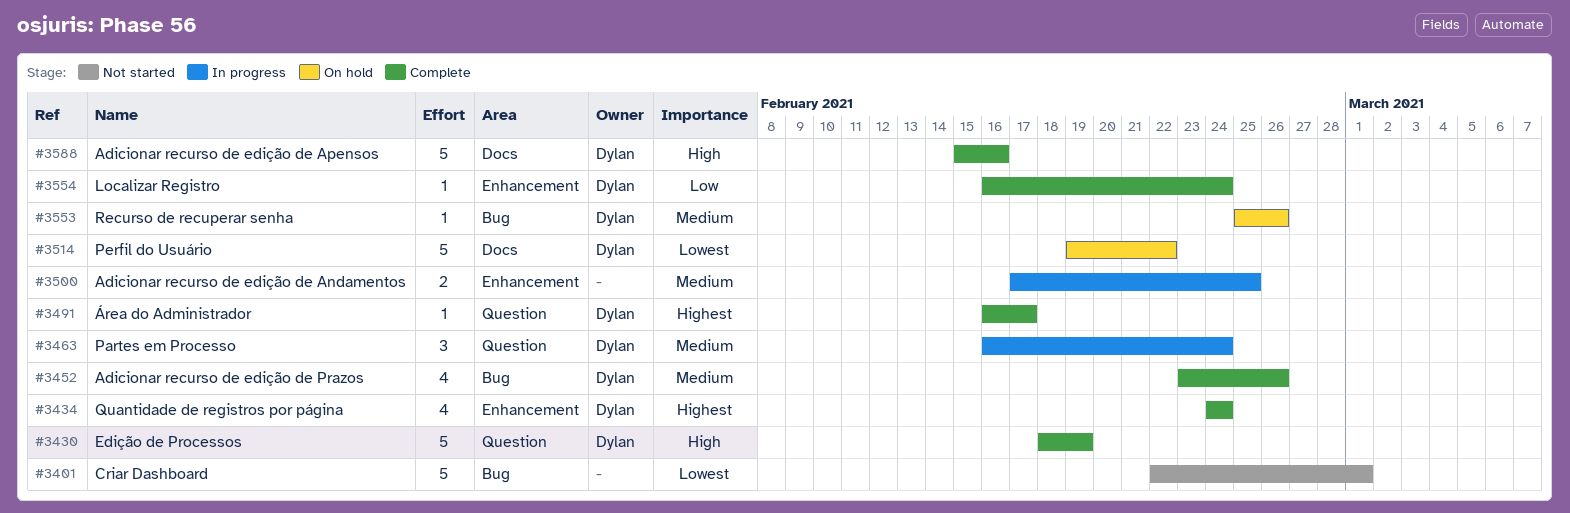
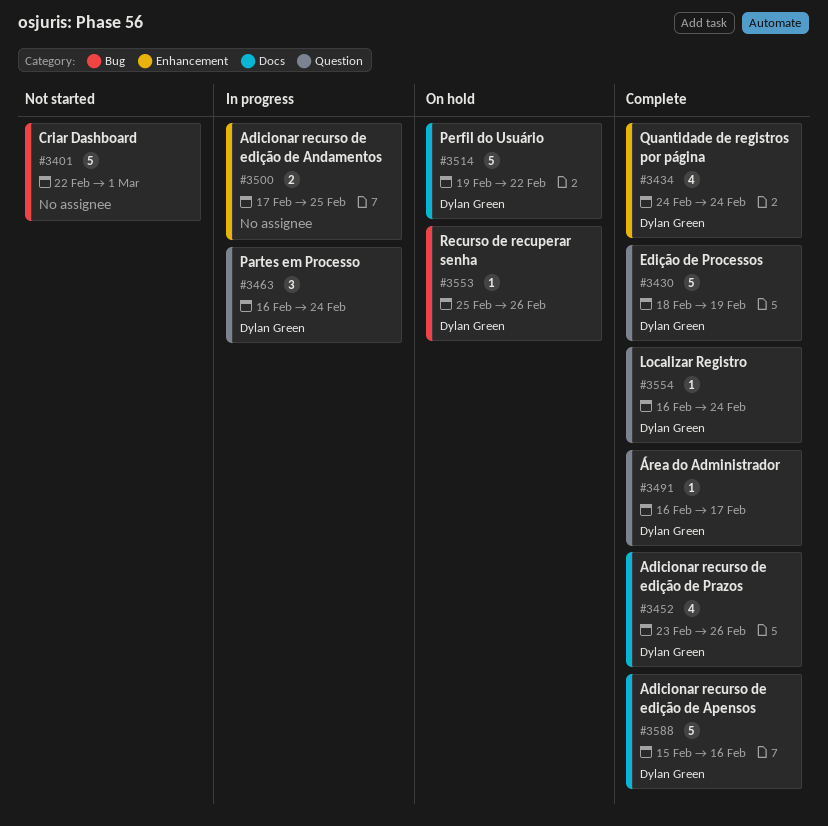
#3452, label: Bug -> Docs
#3554, label: Enhancement -> Question

